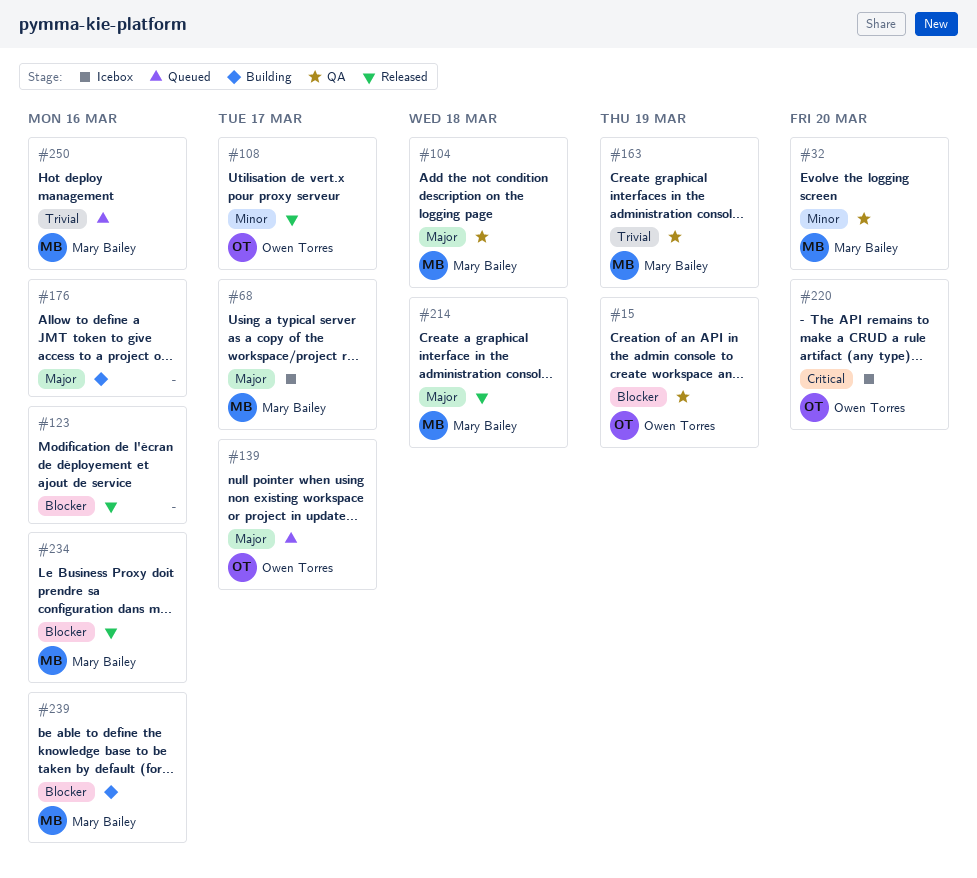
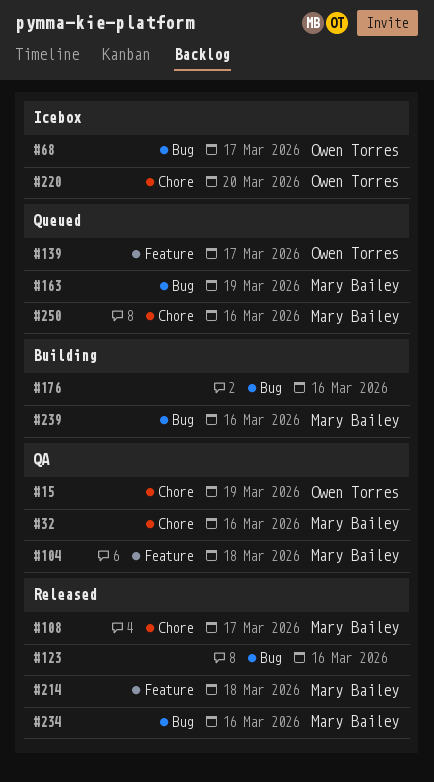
#32, due: Mar 20 -> Mar 16
#68, owner: Mary Bailey -> Owen Torres
#108, owner: Owen Torres -> Mary Bailey
#163, status: QA -> Queued

